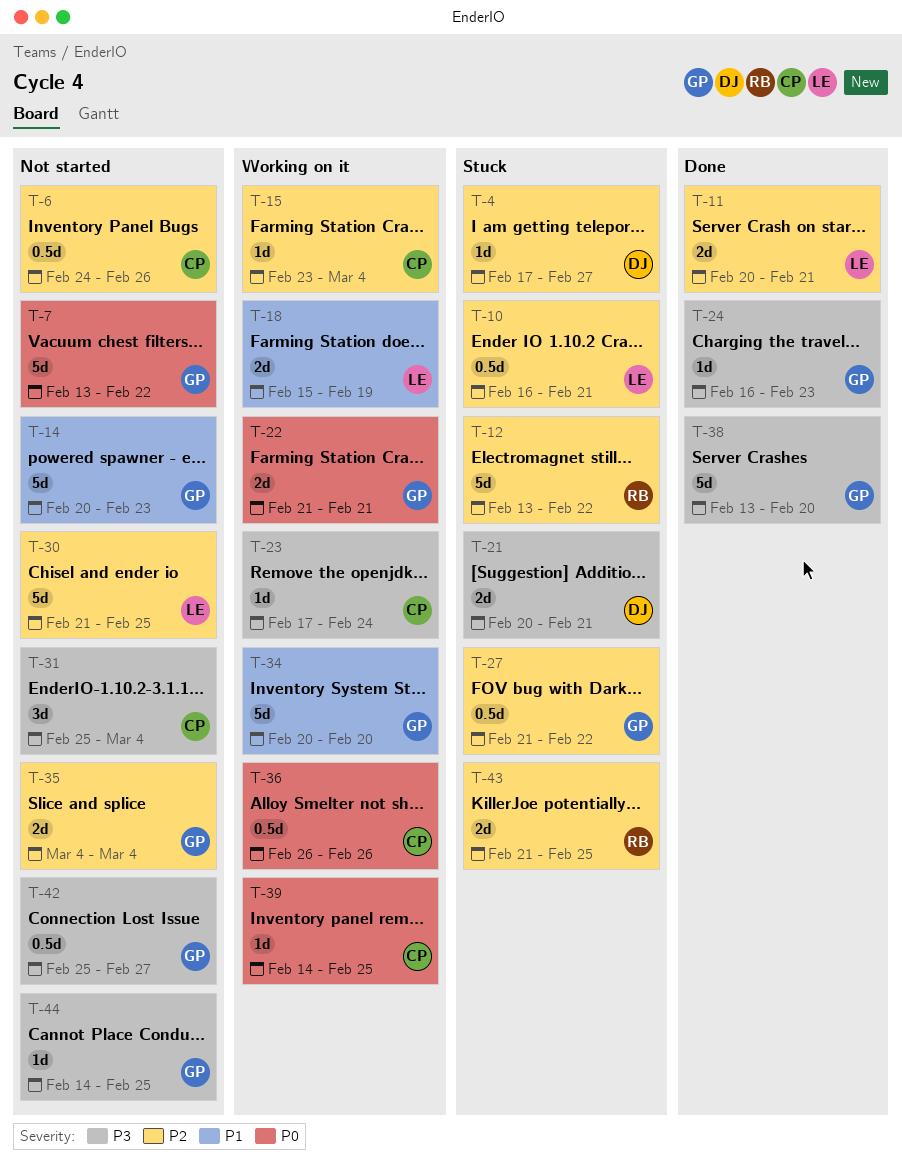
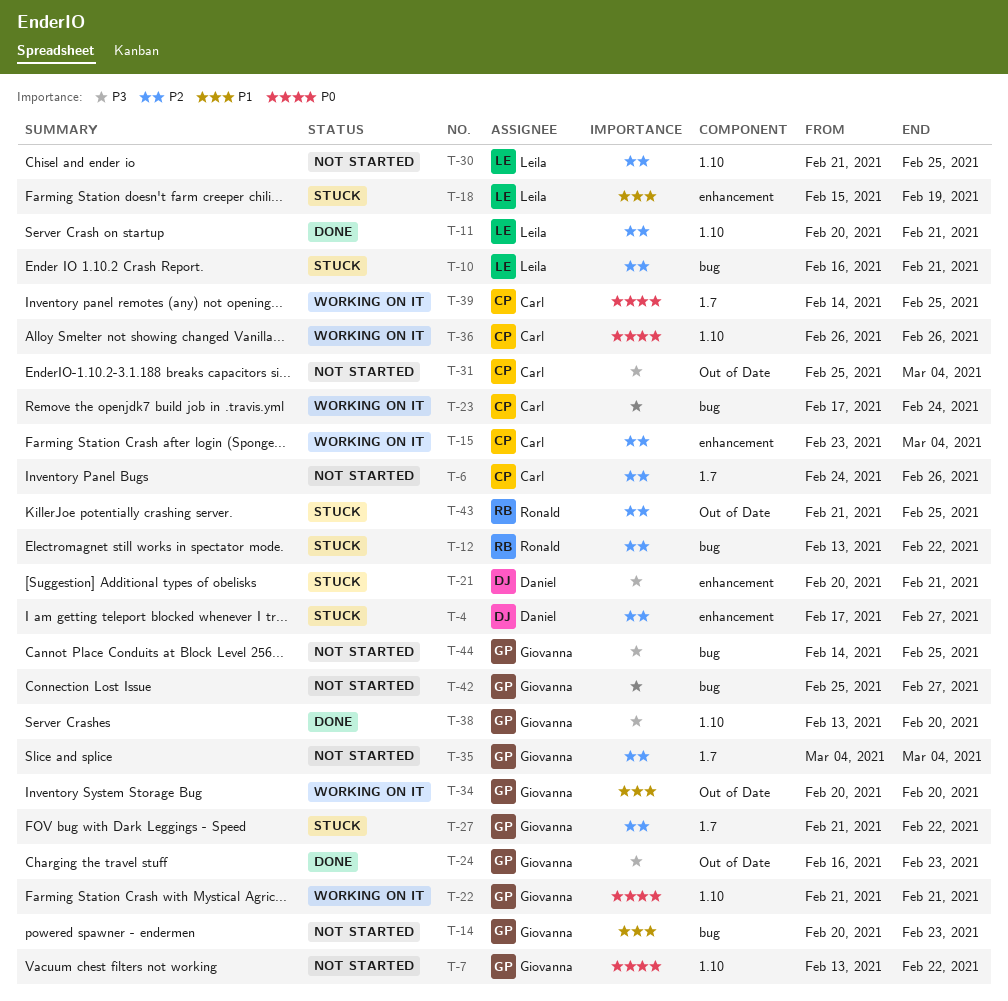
T-18, status: Working on it -> Stuck

